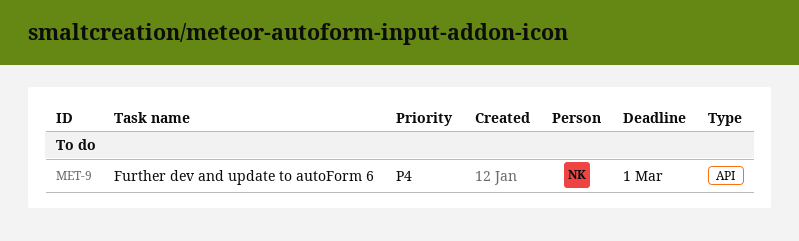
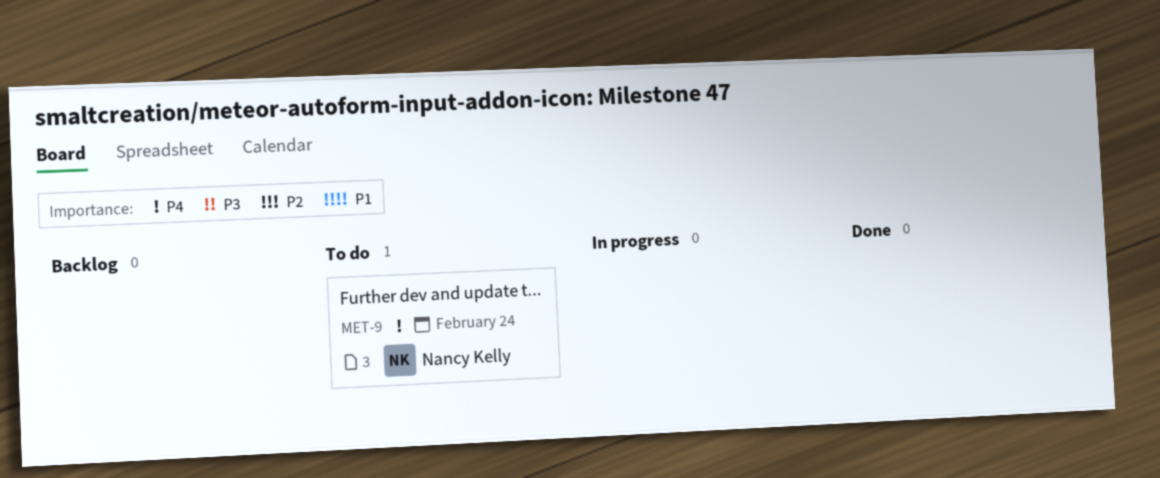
MET-9, due: Mar 1 -> Feb 24

